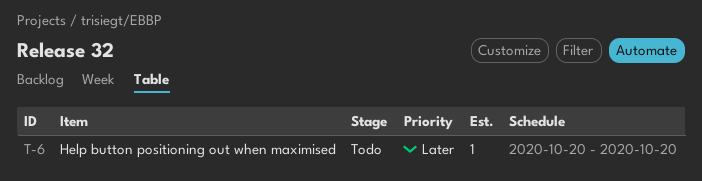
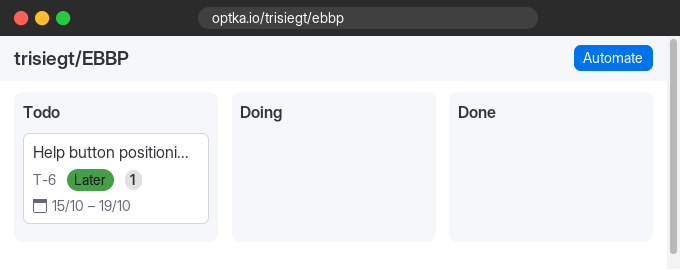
T-6, start: Oct 20 -> Oct 15
T-6, due: Oct 20 -> Oct 19

